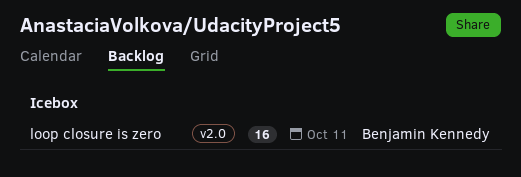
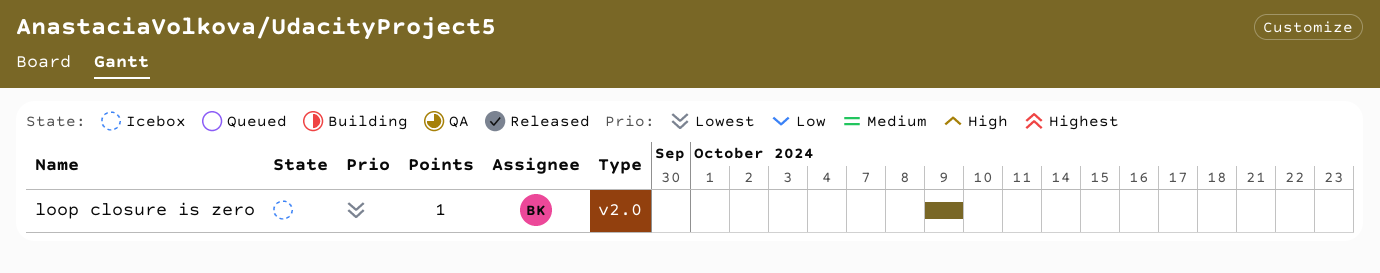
loop closure is zero, estimate: 16 -> 1
loop closure is zero, due: Oct 11 -> Oct 9

